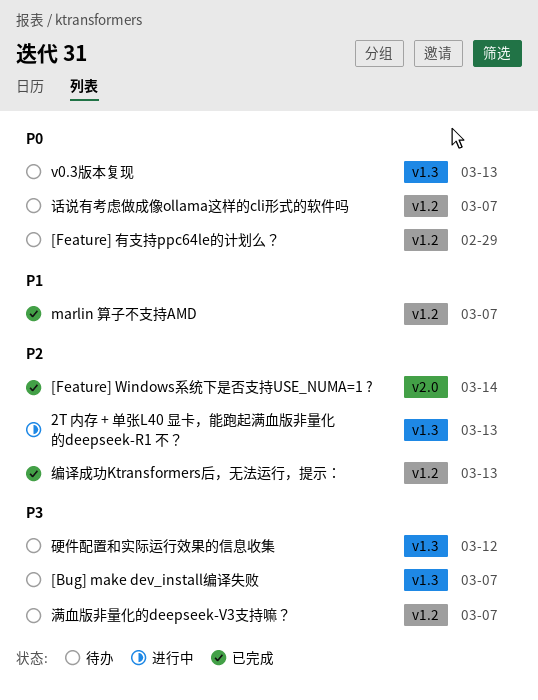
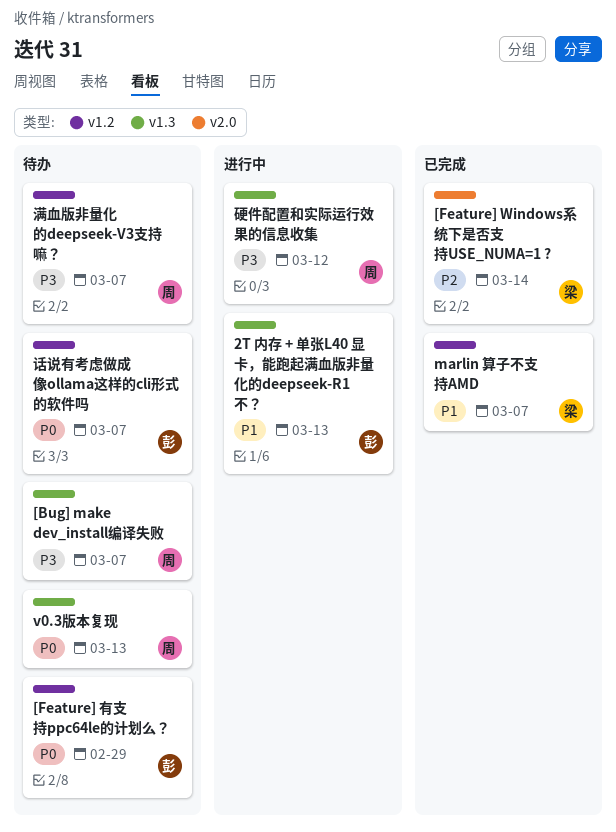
2T 内存 + 单张L40 显卡，能跑起满血版非量化的deepseek-R1 不？, priority: P2 -> P1
硬件配置和实际运行效果的信息收集, status: 待办 -> 进行中
编译成功Ktransformers后，无法运行，提示：: present -> none

